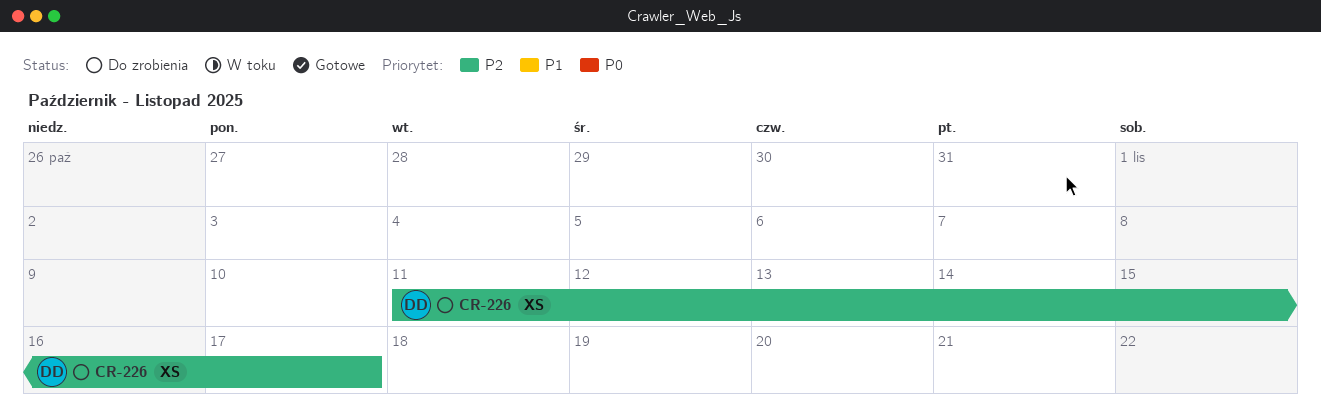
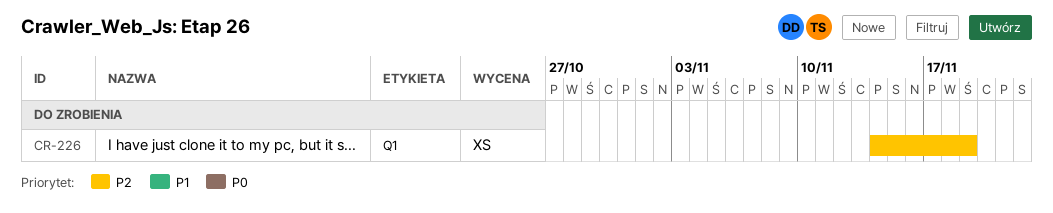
CR-226, start: Nov 11 -> Nov 14
CR-226, due: Nov 17 -> Nov 19

